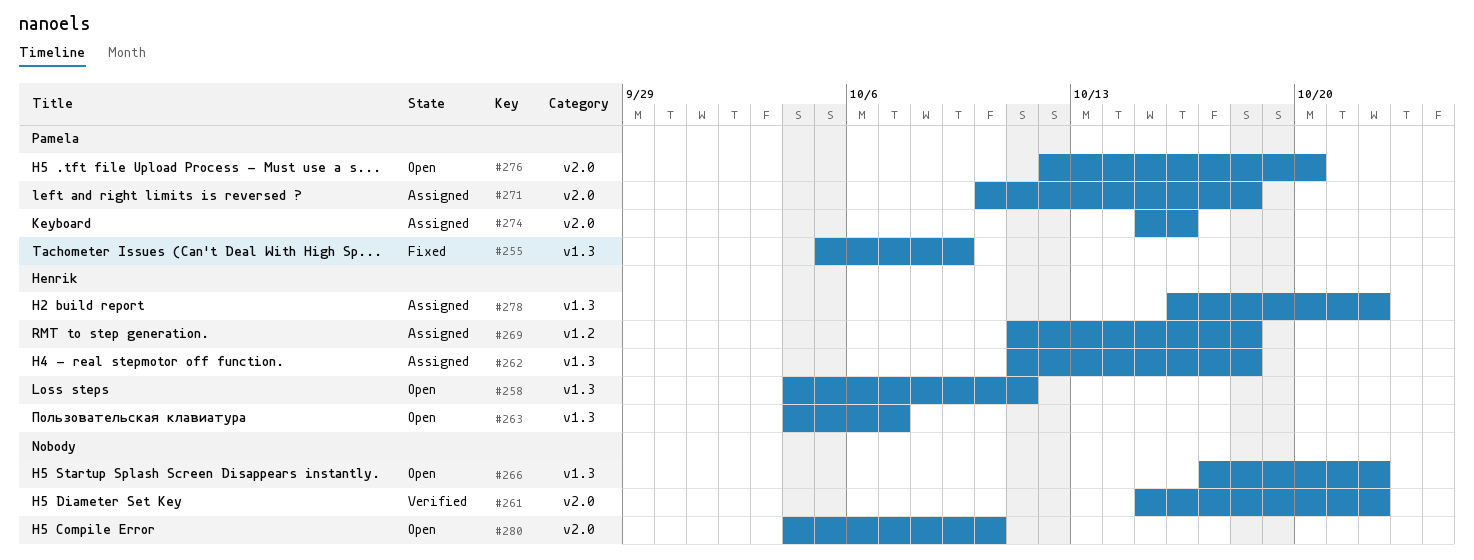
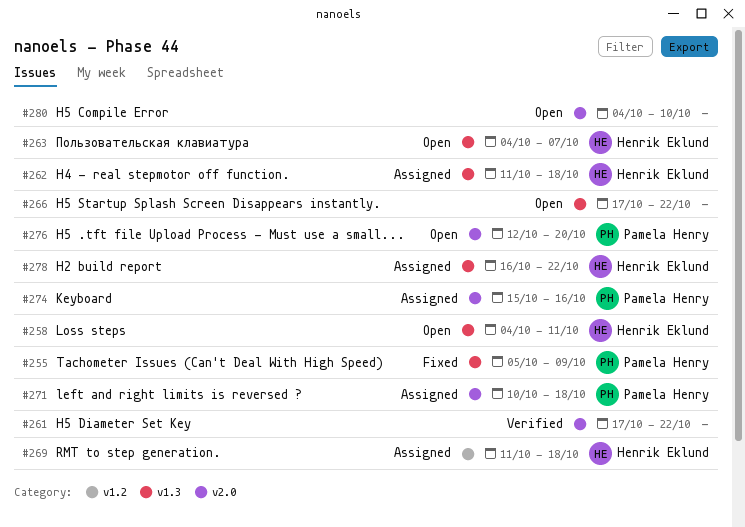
#261, start: Oct 15 -> Oct 17

